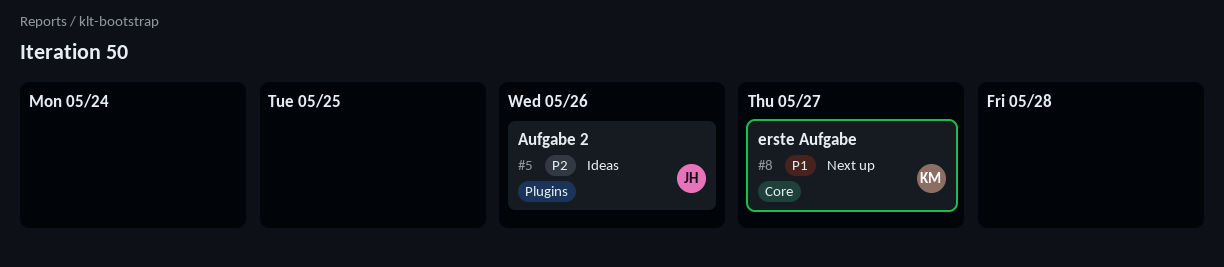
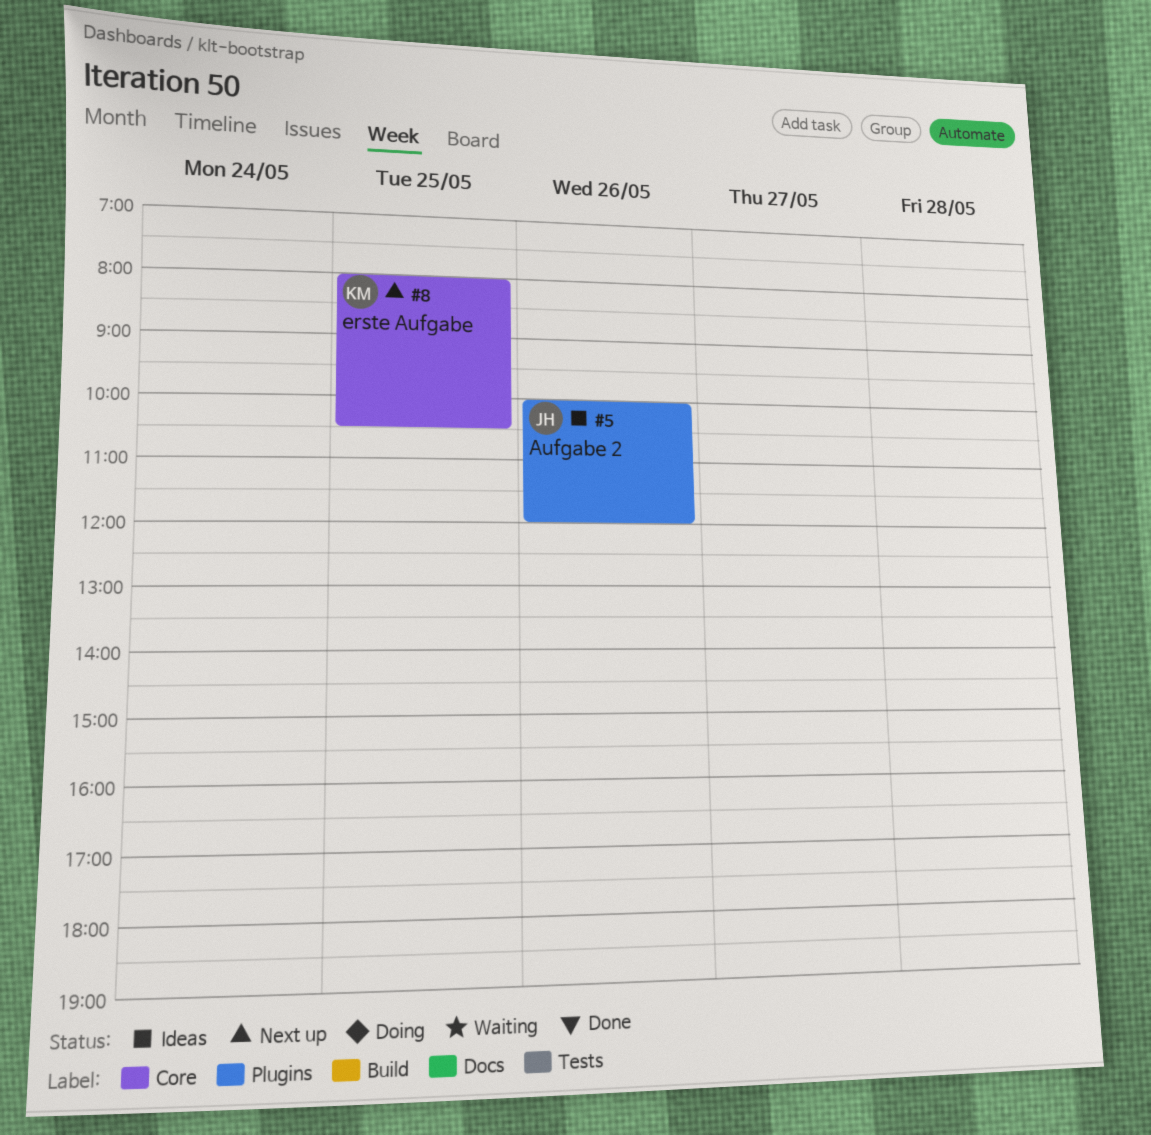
#8, day: May 27 -> May 25

